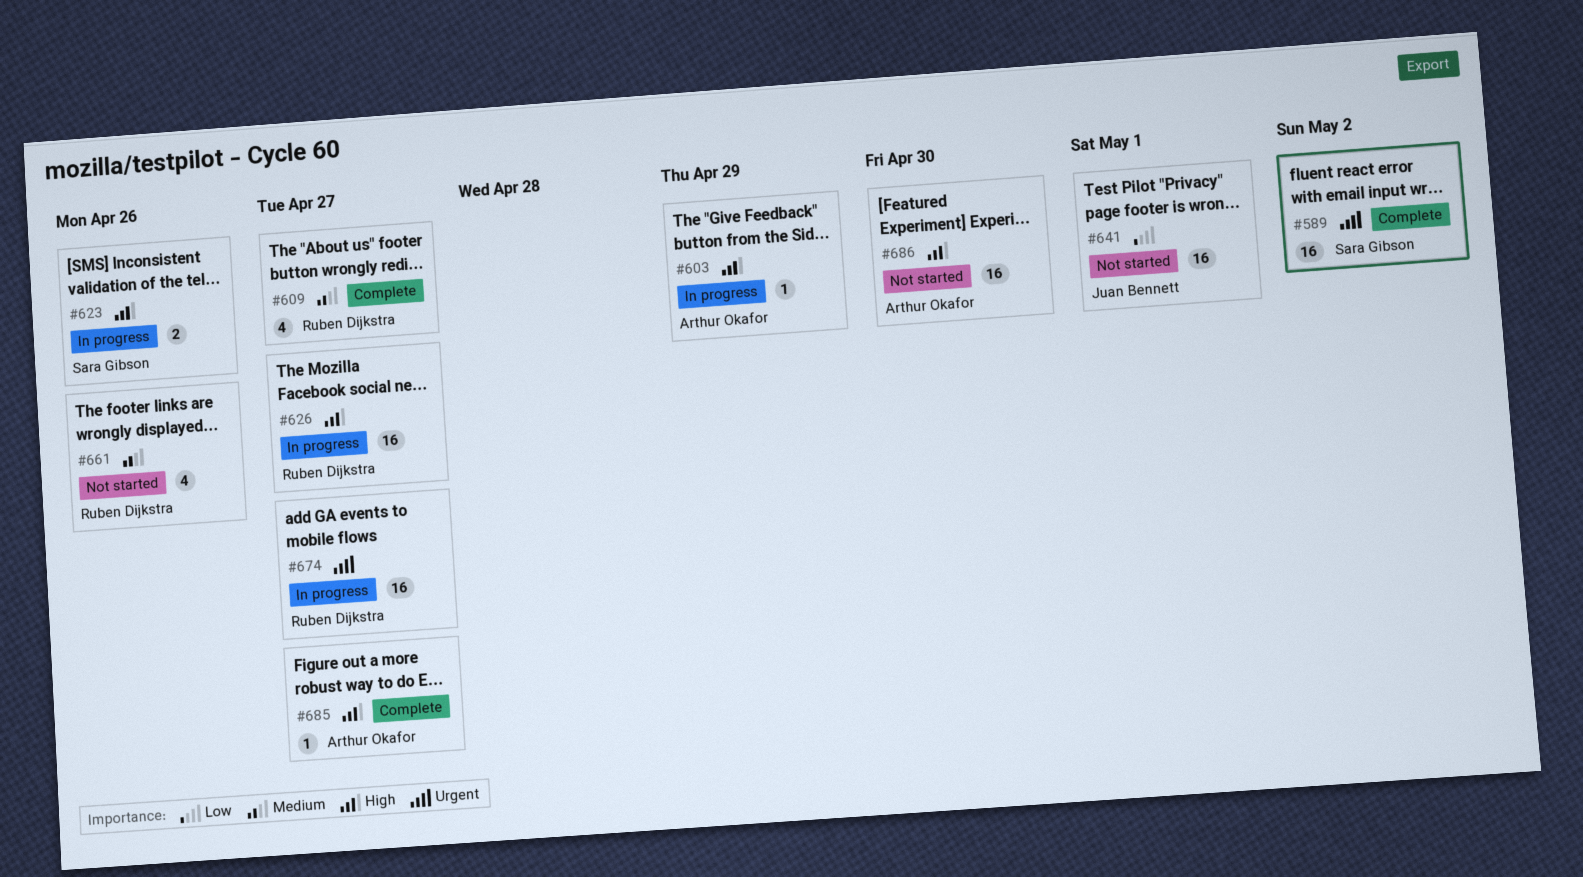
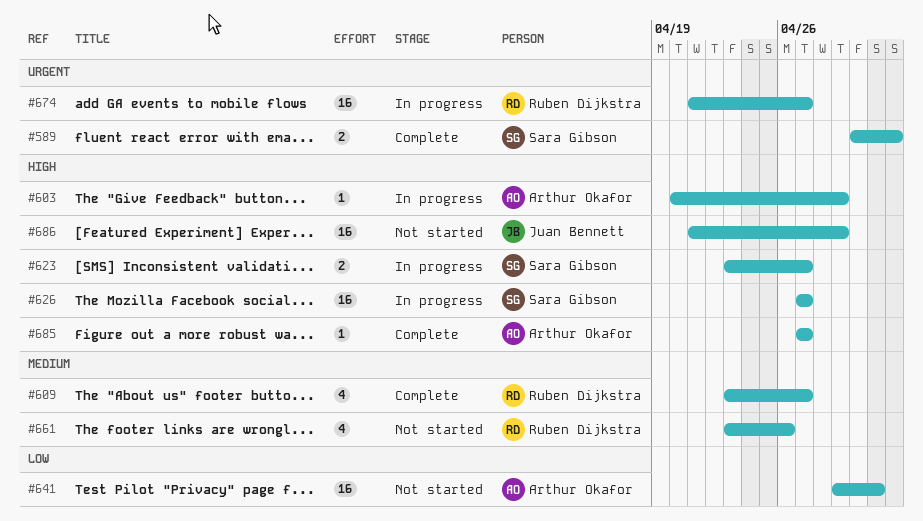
#589, estimate: 16 -> 2
#623, due: Apr 26 -> Apr 27
#626, owner: Ruben Dijkstra -> Sara Gibson
#641, owner: Juan Bennett -> Arthur Okafor
#686, owner: Arthur Okafor -> Juan Bennett
#686, due: Apr 30 -> Apr 29

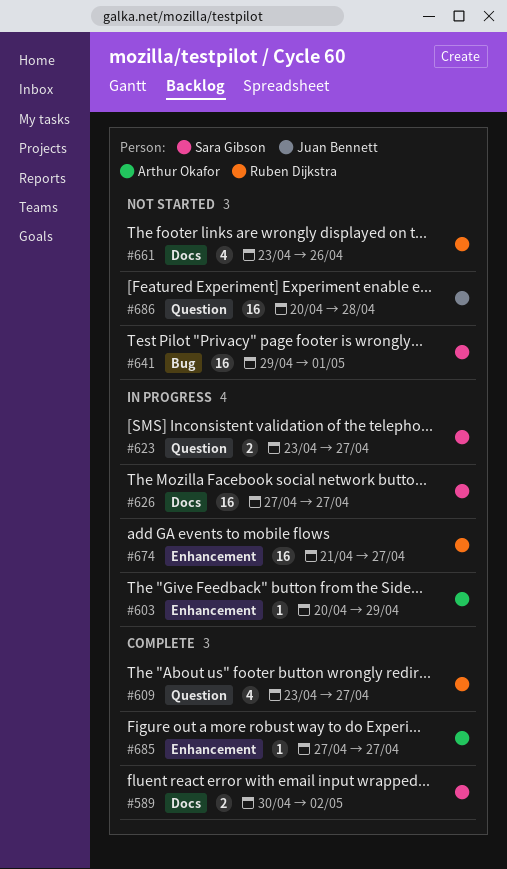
#641, owner: Arthur Okafor -> Sara Gibson
#686, start: Apr 21 -> Apr 20
#686, due: Apr 29 -> Apr 28

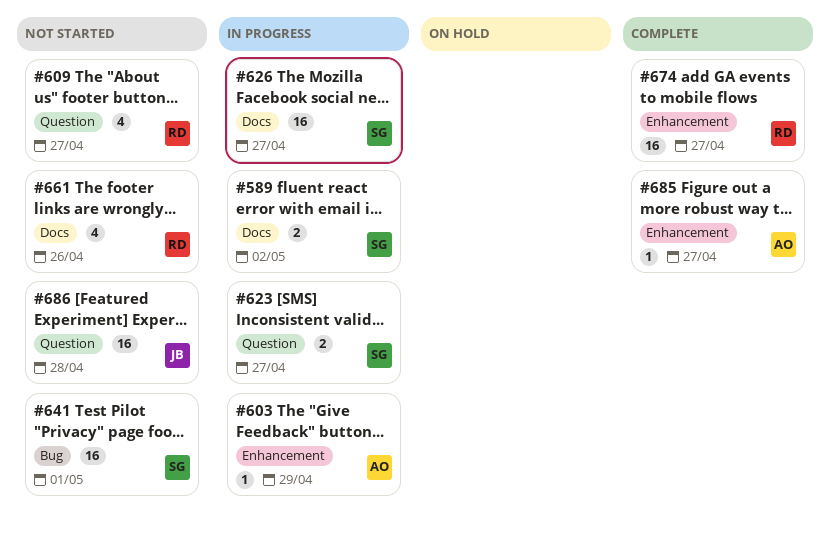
#589, status: Complete -> In progress
#609, status: Complete -> Not started
#674, status: In progress -> Complete

